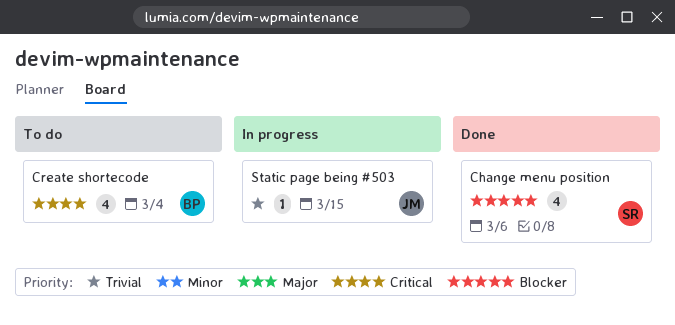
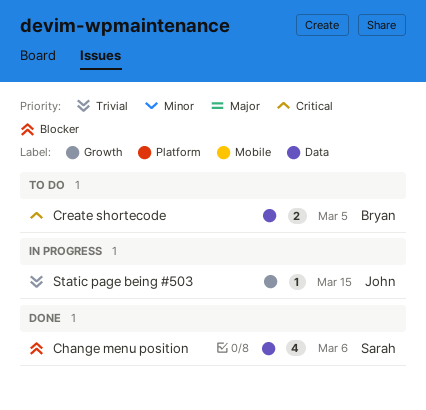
Create shortecode, estimate: 4 -> 2
Create shortecode, due: Mar 4 -> Mar 5

